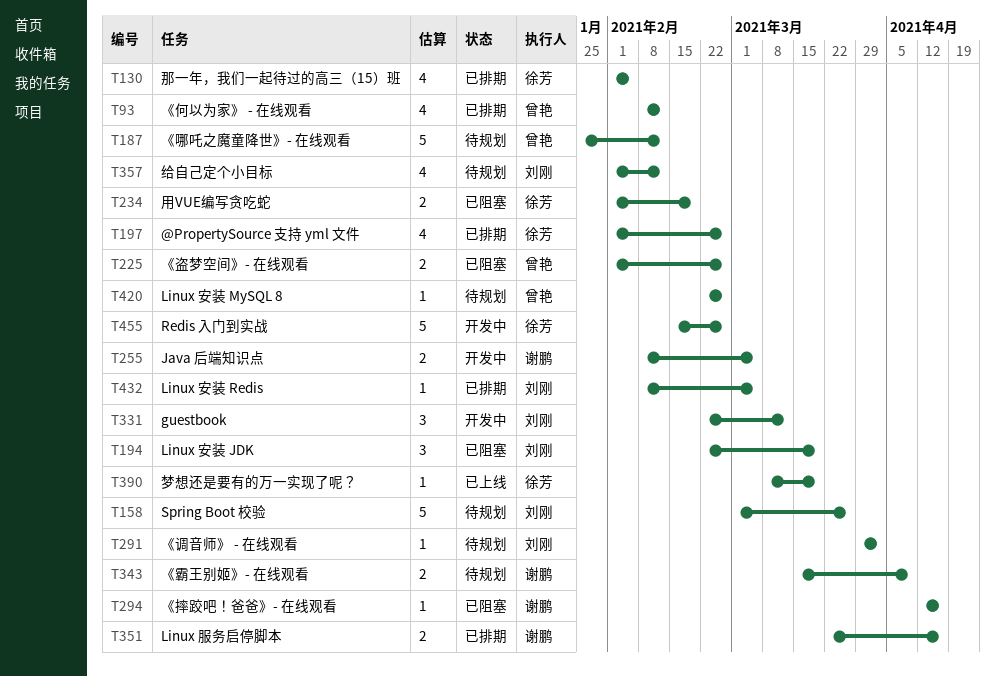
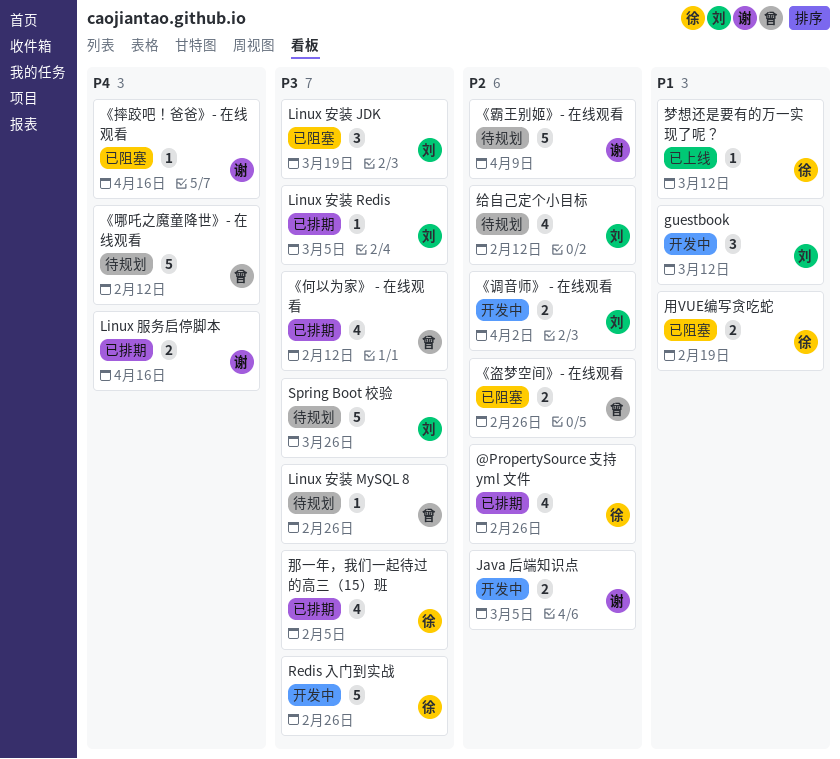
《调音师》 - 在线观看, status: 待规划 -> 开发中
《调音师》 - 在线观看, estimate: 1 -> 2
《霸王别姬》- 在线观看, estimate: 2 -> 5
梦想还是要有的万一实现了呢？, due: Mar 19 -> Mar 12

